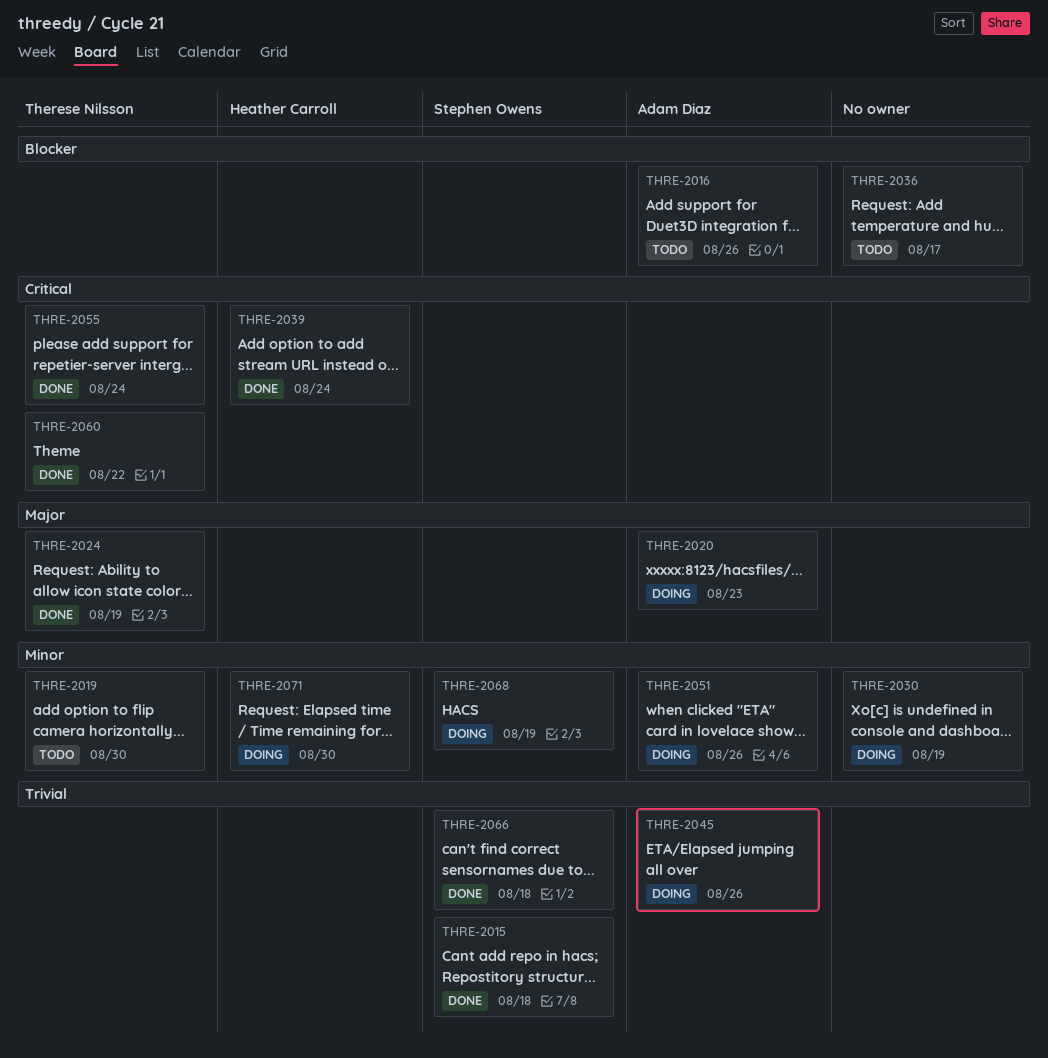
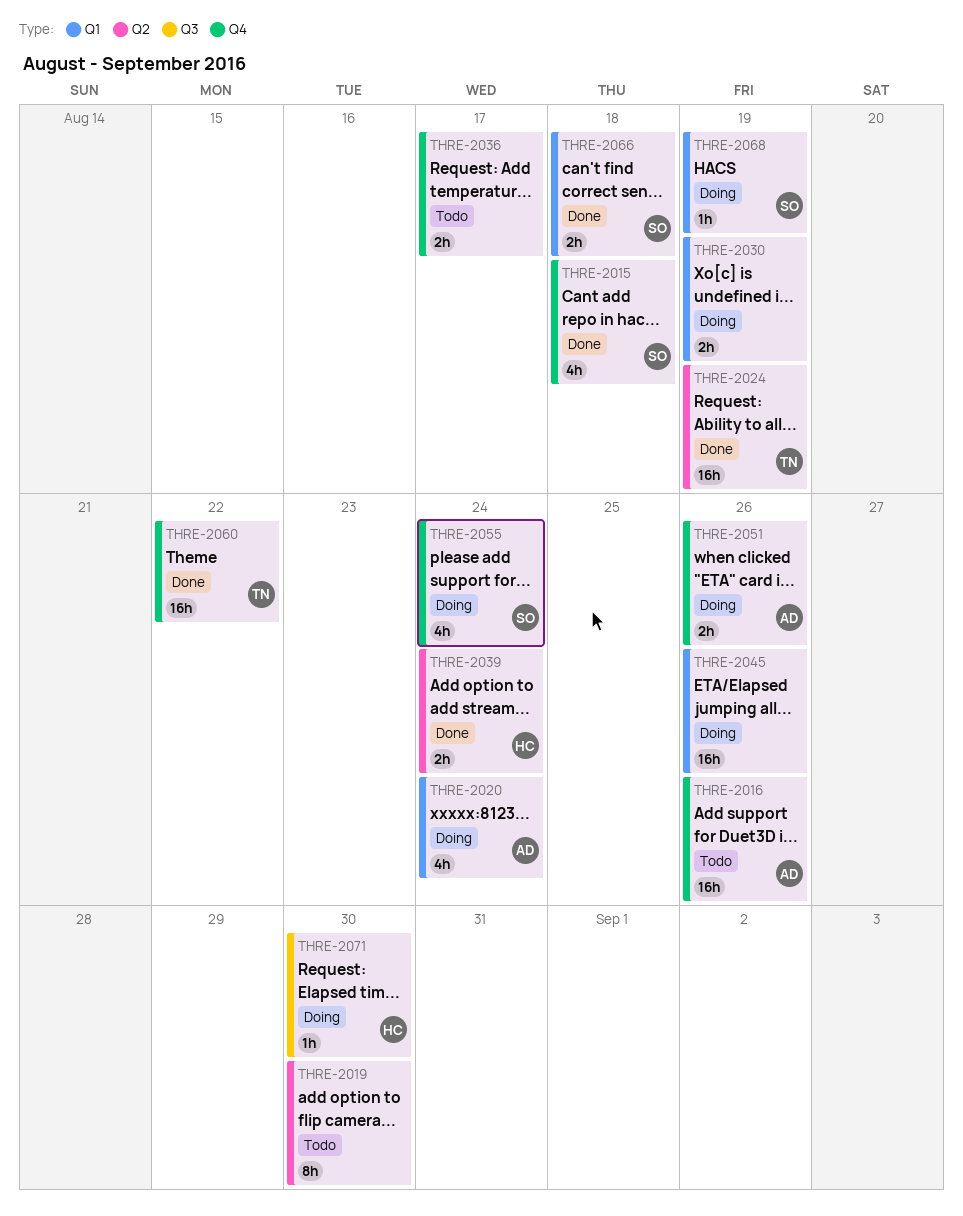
THRE-2019, owner: Therese Nilsson -> none
THRE-2020, due: Aug 23 -> Aug 24
THRE-2045, owner: Adam Diaz -> none
THRE-2055, status: Done -> Doing
THRE-2055, owner: Therese Nilsson -> Stephen Owens

